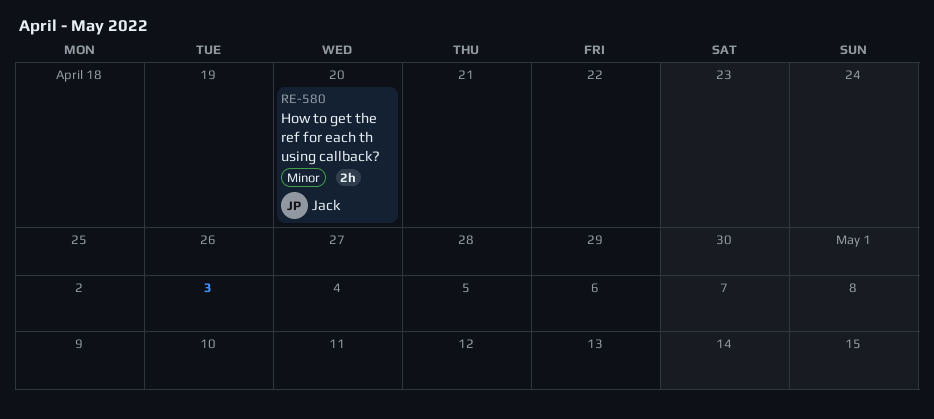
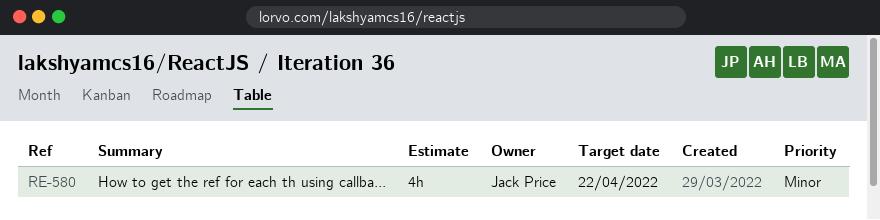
RE-580, estimate: 2h -> 4h
RE-580, due: Apr 20 -> Apr 22

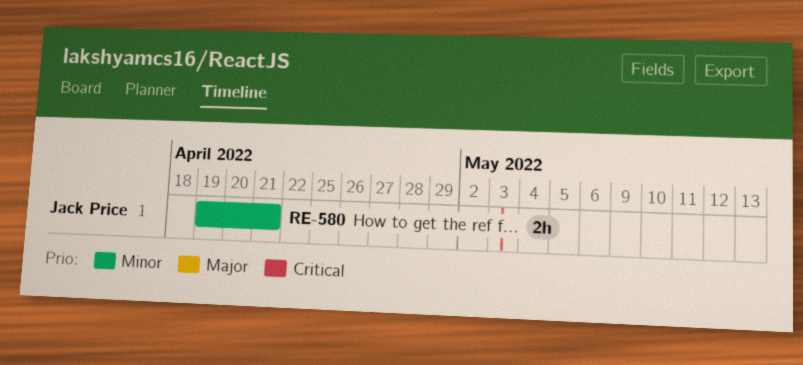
RE-580, estimate: 4h -> 2h
RE-580, due: Apr 22 -> Apr 21

